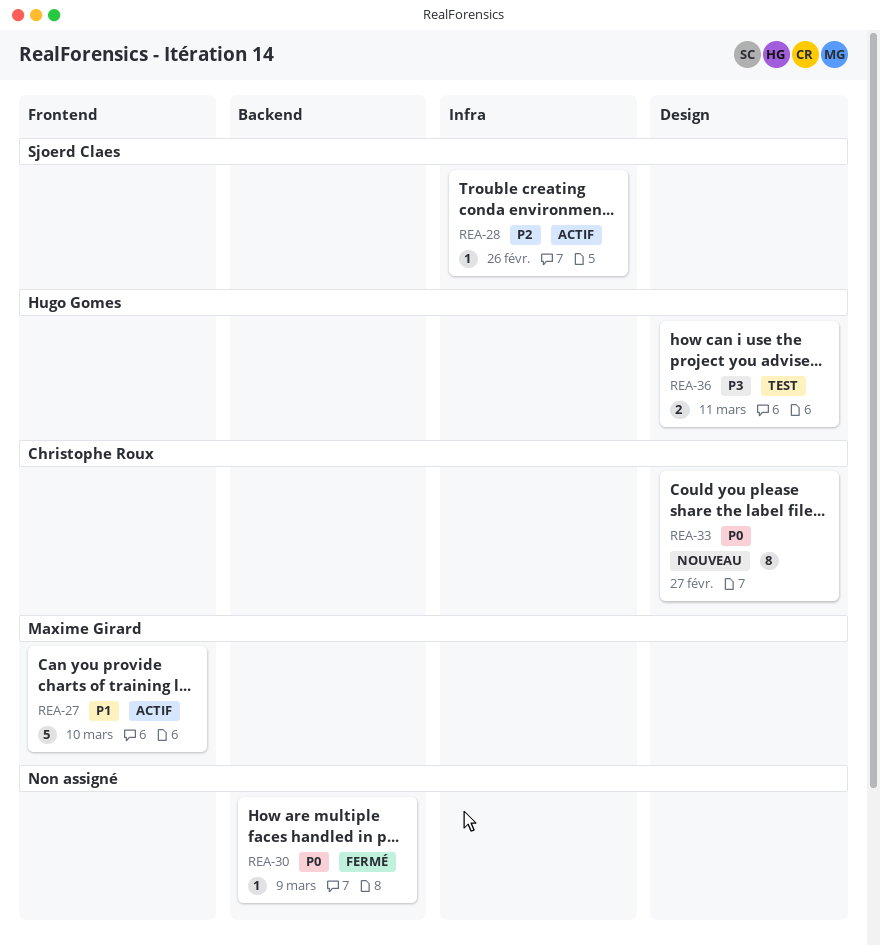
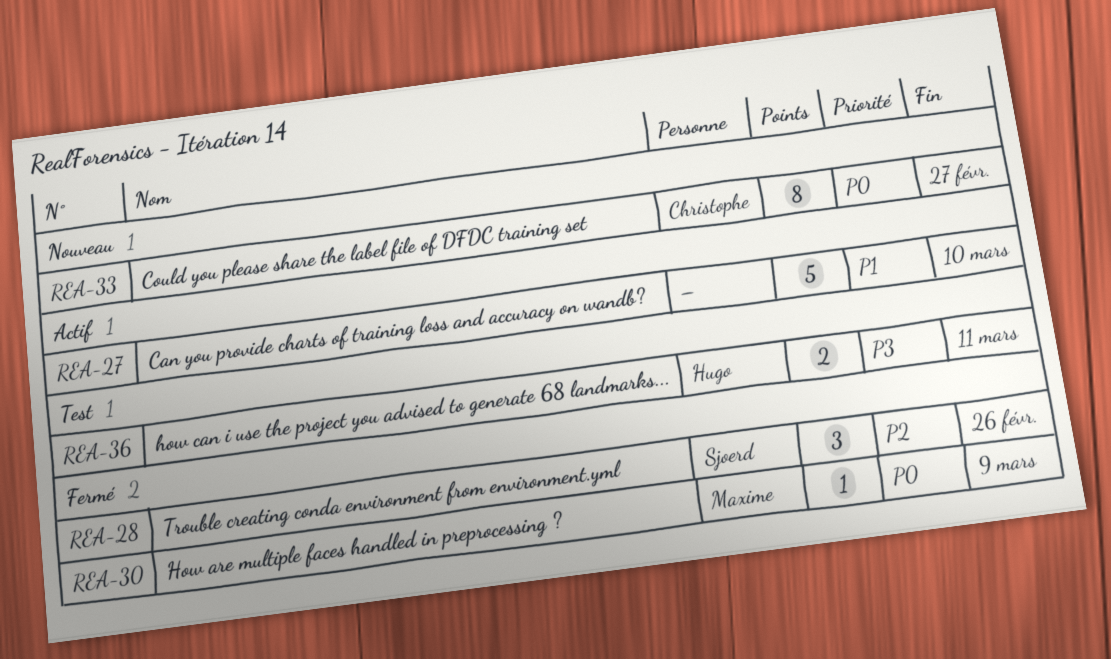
REA-27, owner: Maxime Girard -> none
REA-28, status: Actif -> Fermé
REA-28, estimate: 1 -> 3
REA-30, owner: none -> Maxime Girard

